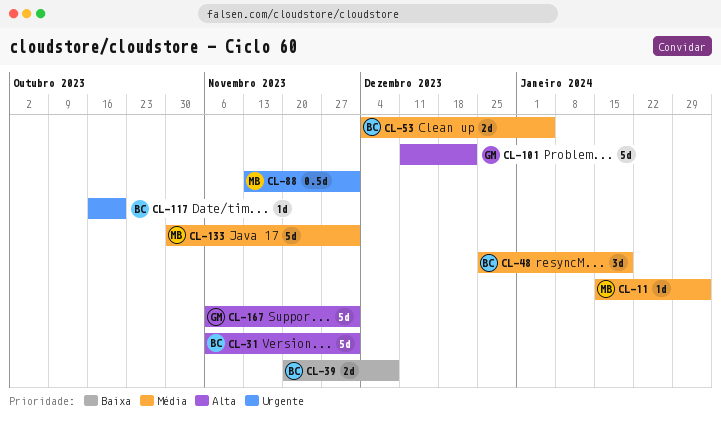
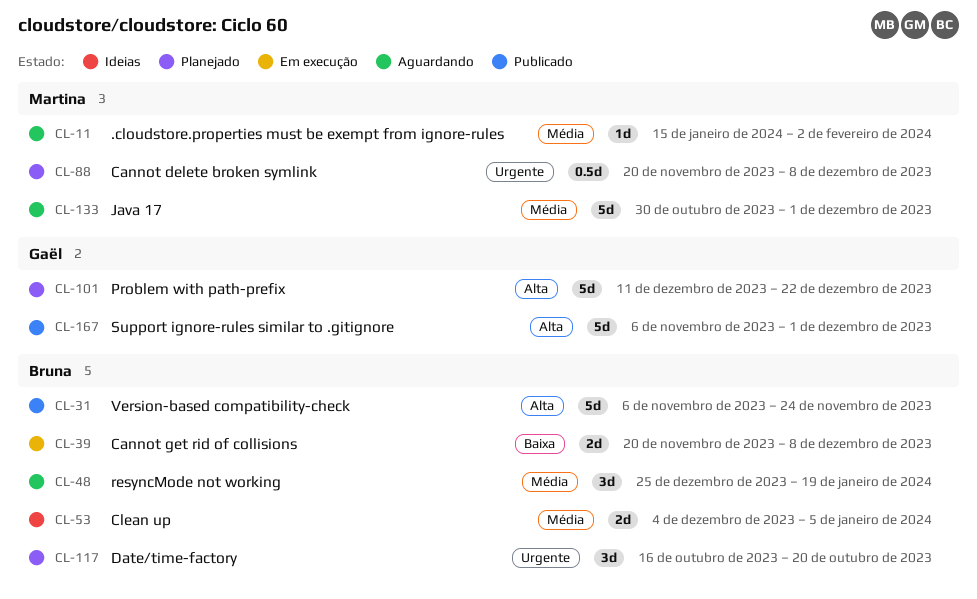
CL-31, due: Dec 1 -> Nov 24
CL-88, start: Nov 13 -> Nov 20
CL-88, due: Dec 1 -> Dec 8
CL-117, estimate: 1d -> 3d

